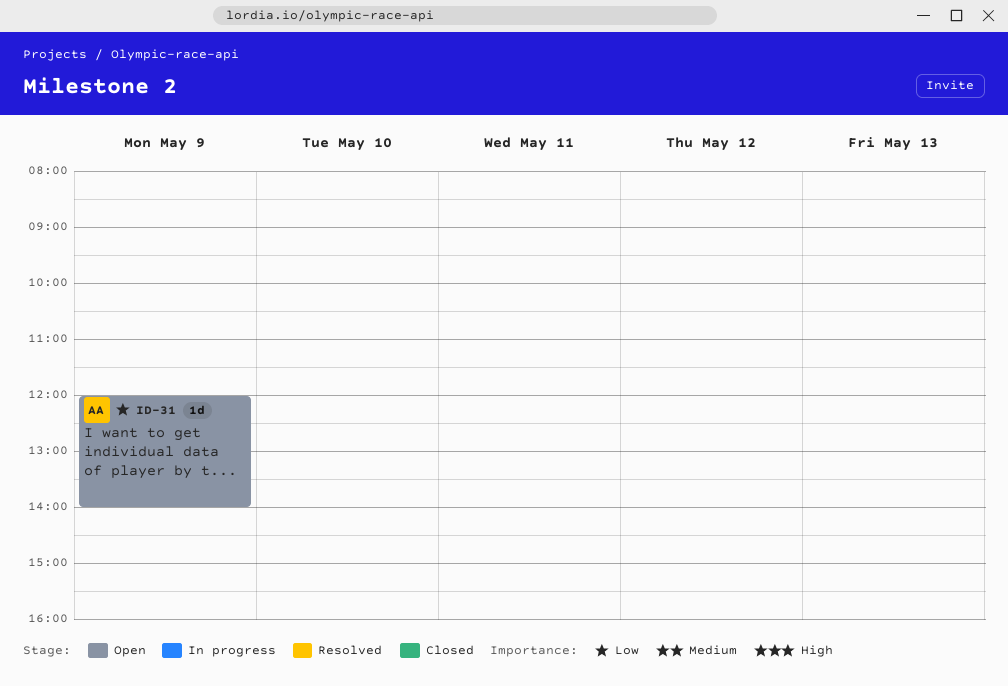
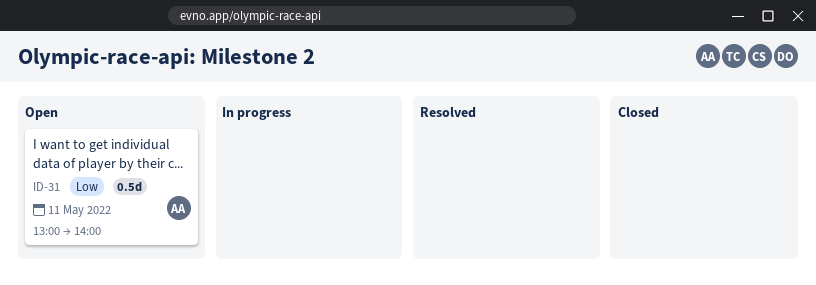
ID-31, estimate: 1d -> 0.5d
ID-31, day: May 9 -> May 11
ID-31, begins: 12:00 -> 13:00

